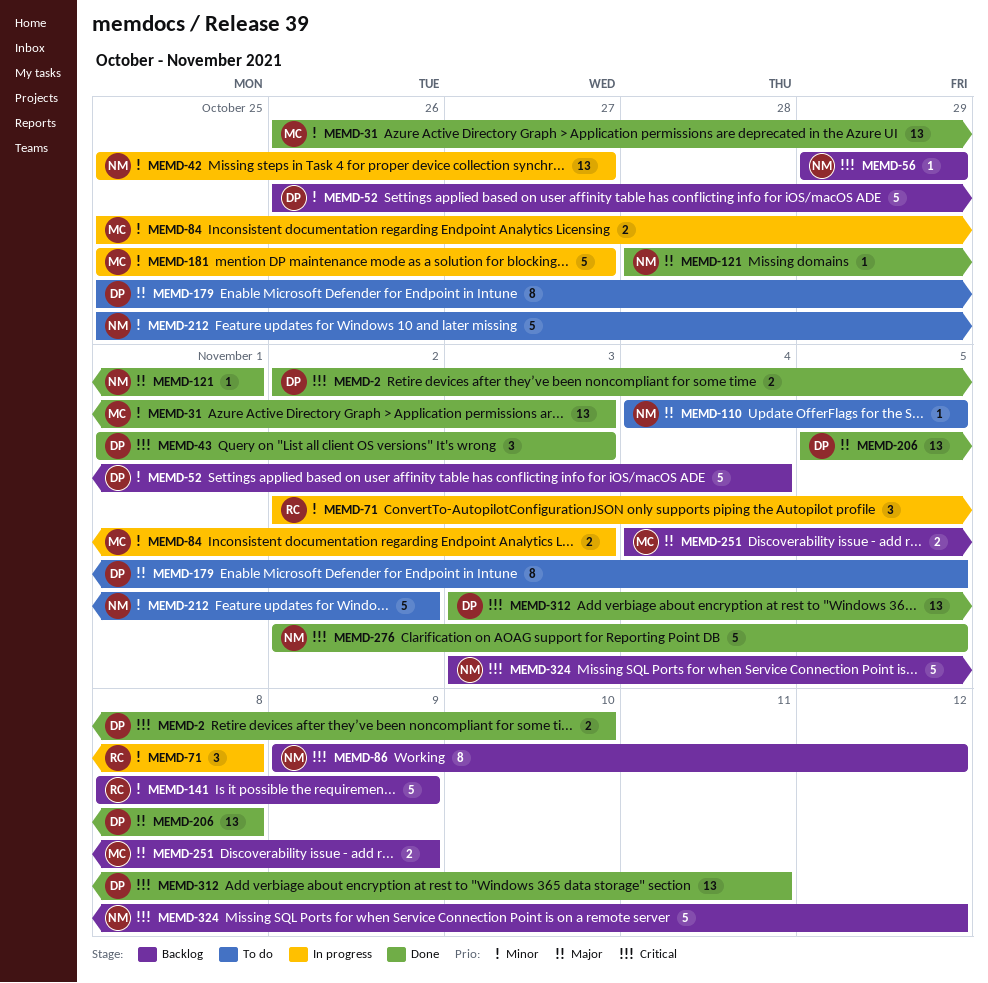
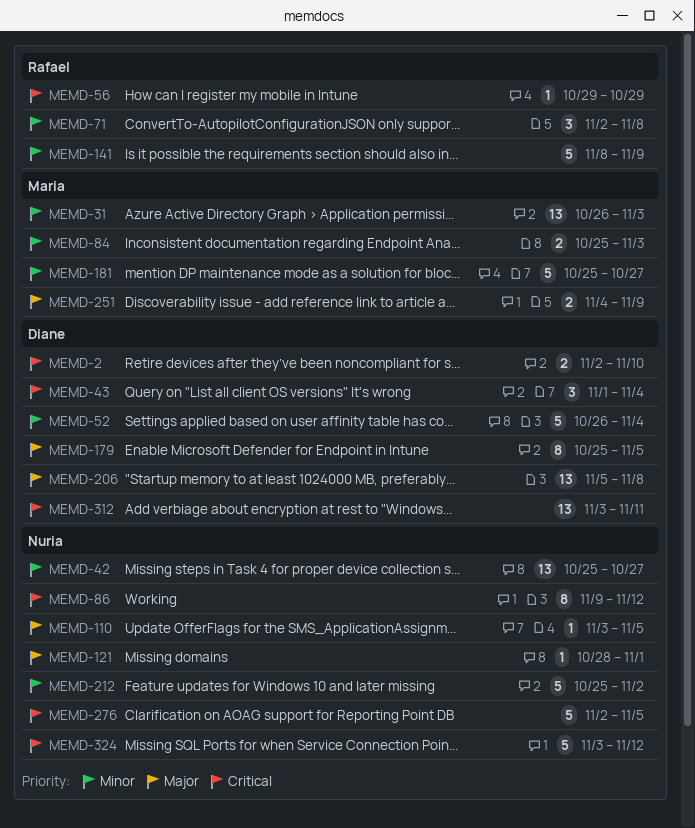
MEMD-43, due: Nov 3 -> Nov 4
MEMD-56, owner: Nuria -> Rafael
MEMD-110, start: Nov 4 -> Nov 3

